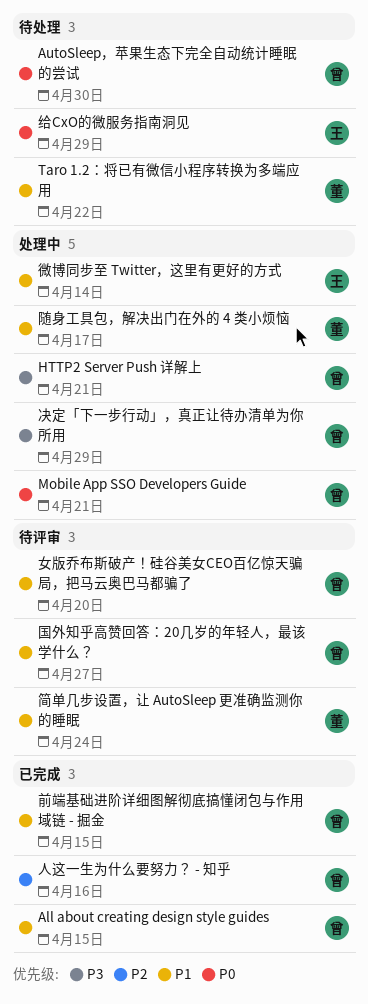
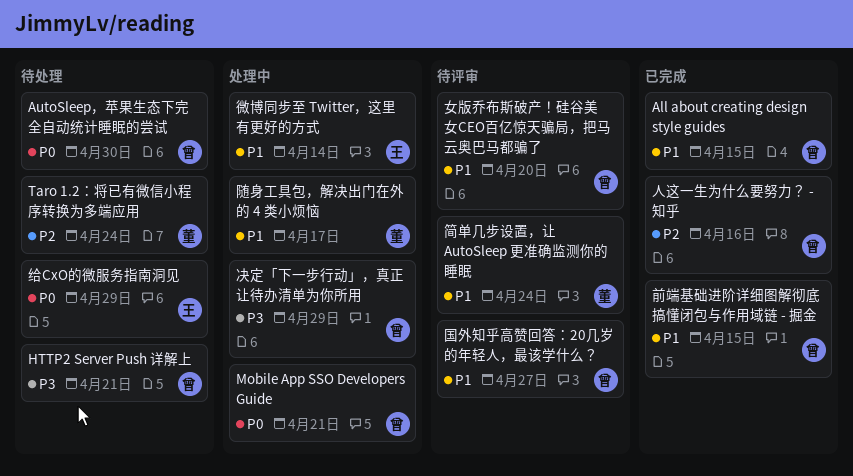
HTTP2 Server Push 详解上, status: 处理中 -> 待处理
Taro 1.2：将已有微信小程序转换为多端应用, priority: P1 -> P2
Taro 1.2：将已有微信小程序转换为多端应用, due: Apr 22 -> Apr 24

